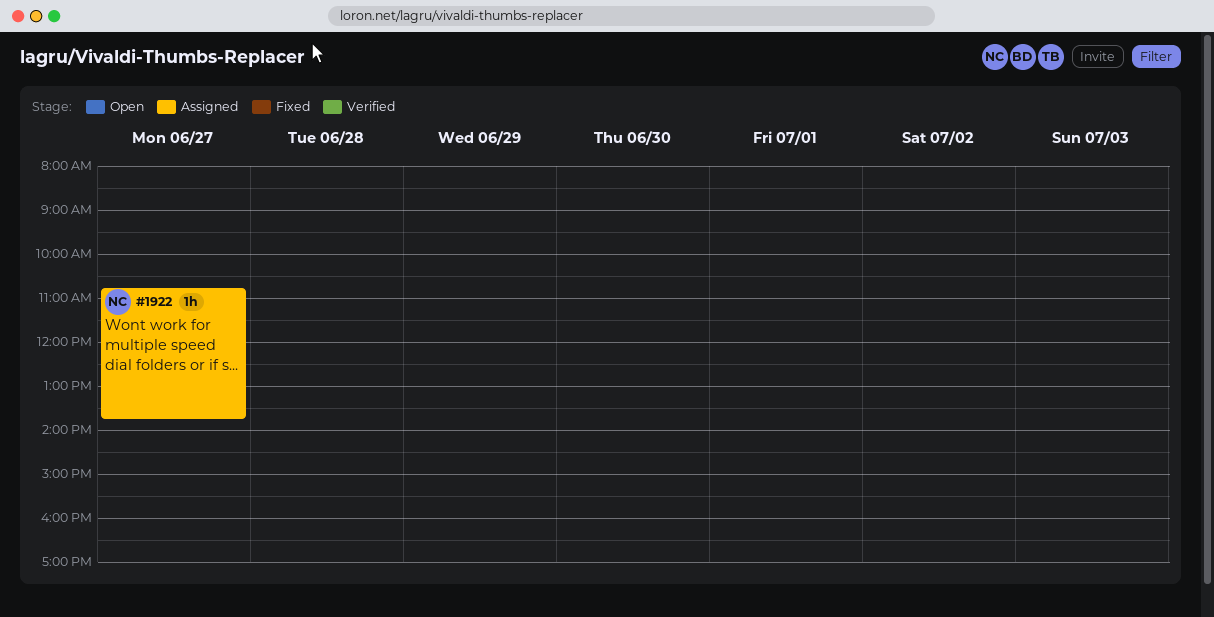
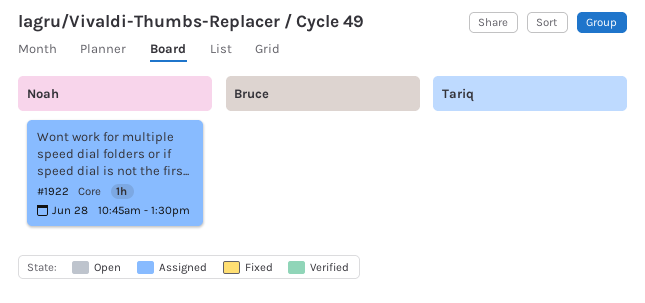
#1922, day: Jun 27 -> Jun 28
#1922, ends: 13:45 -> 13:30

